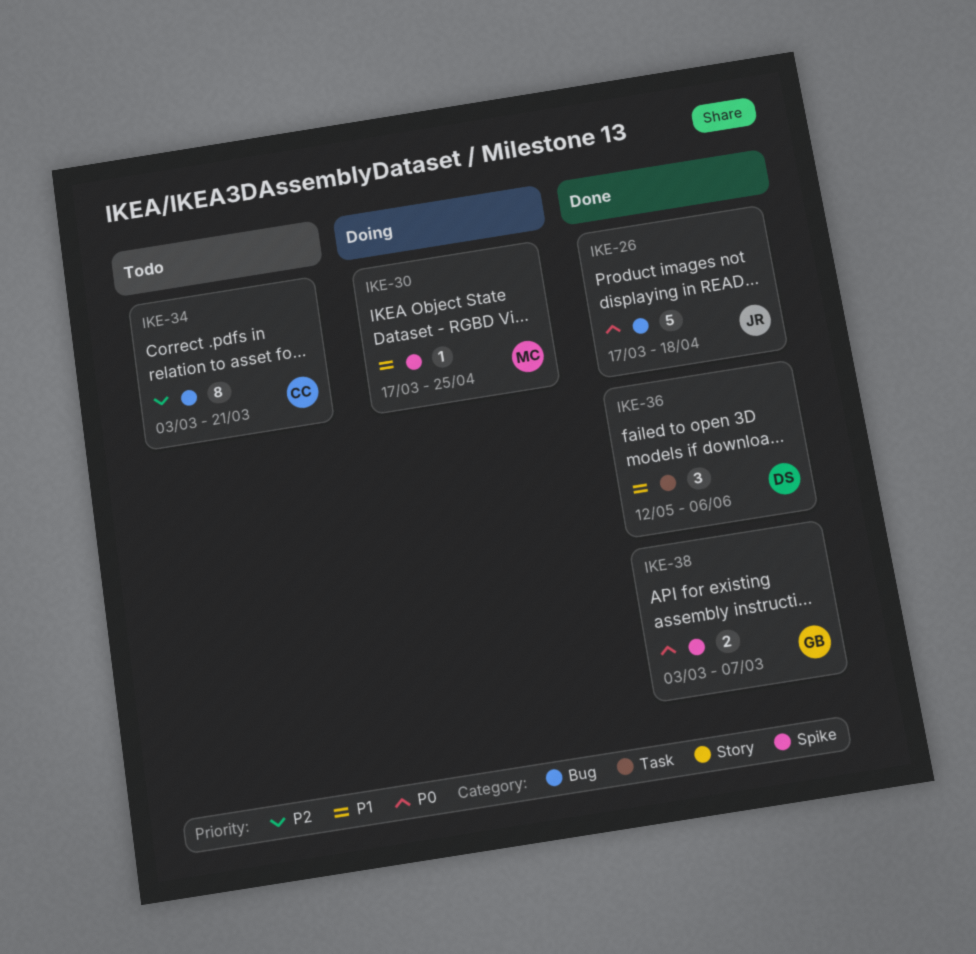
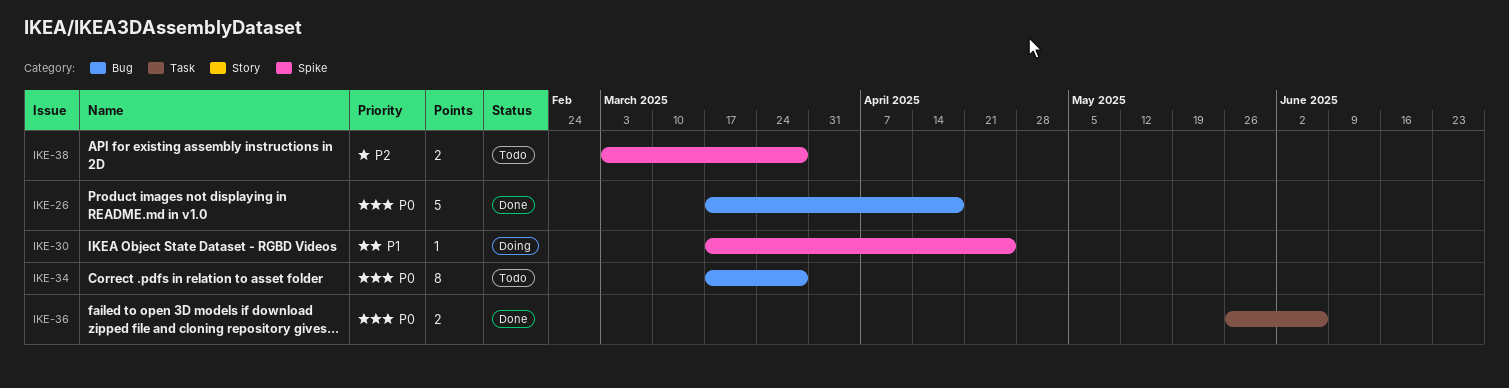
IKE-34, priority: P2 -> P0
IKE-34, start: Mar 3 -> Mar 17
IKE-34, due: Mar 21 -> Mar 28
IKE-36, priority: P1 -> P0
IKE-36, estimate: 3 -> 2
IKE-36, start: May 12 -> May 26
IKE-38, status: Done -> Todo
IKE-38, priority: P0 -> P2
IKE-38, due: Mar 7 -> Mar 28

